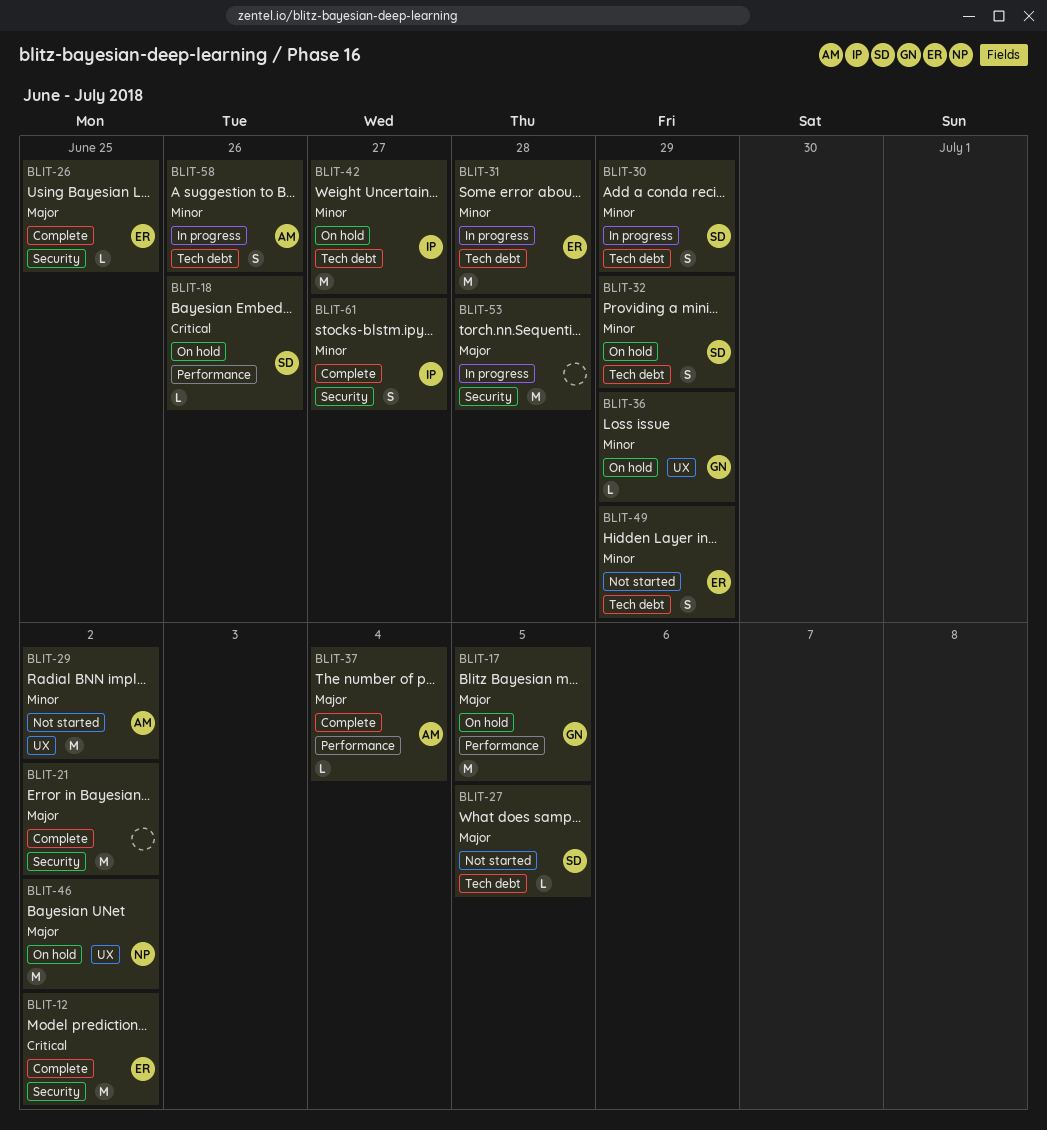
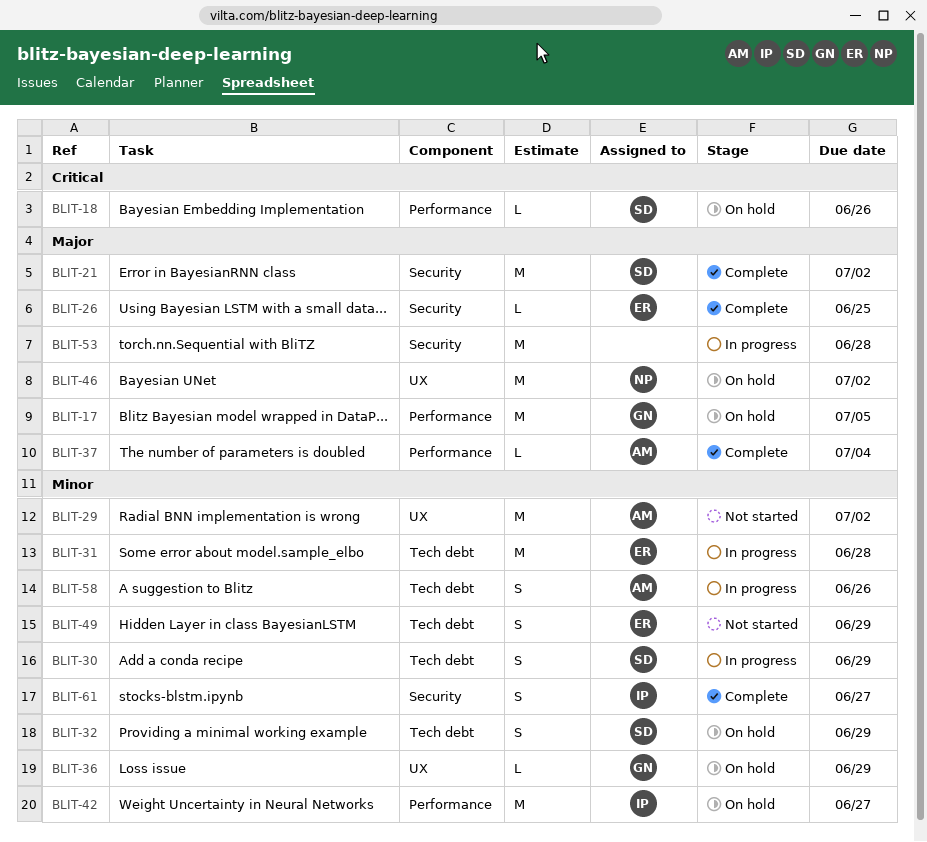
BLIT-12: present -> none
BLIT-21, owner: none -> SD
BLIT-27: present -> none
BLIT-42, label: Tech debt -> Performance

